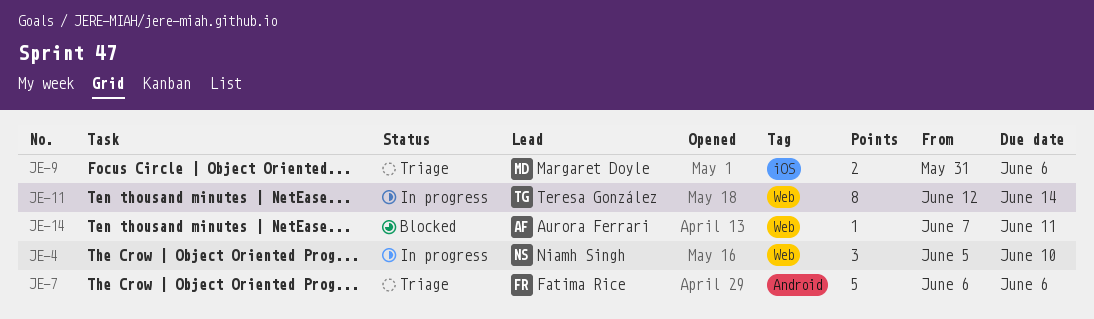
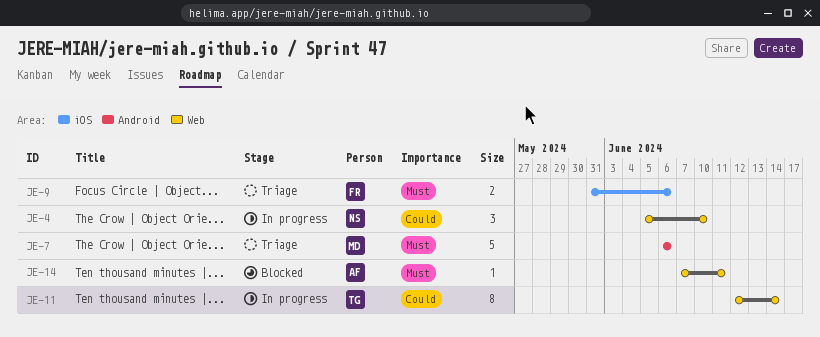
JE-7, owner: Fatima Rice -> Margaret Doyle
JE-9, owner: Margaret Doyle -> Fatima Rice

